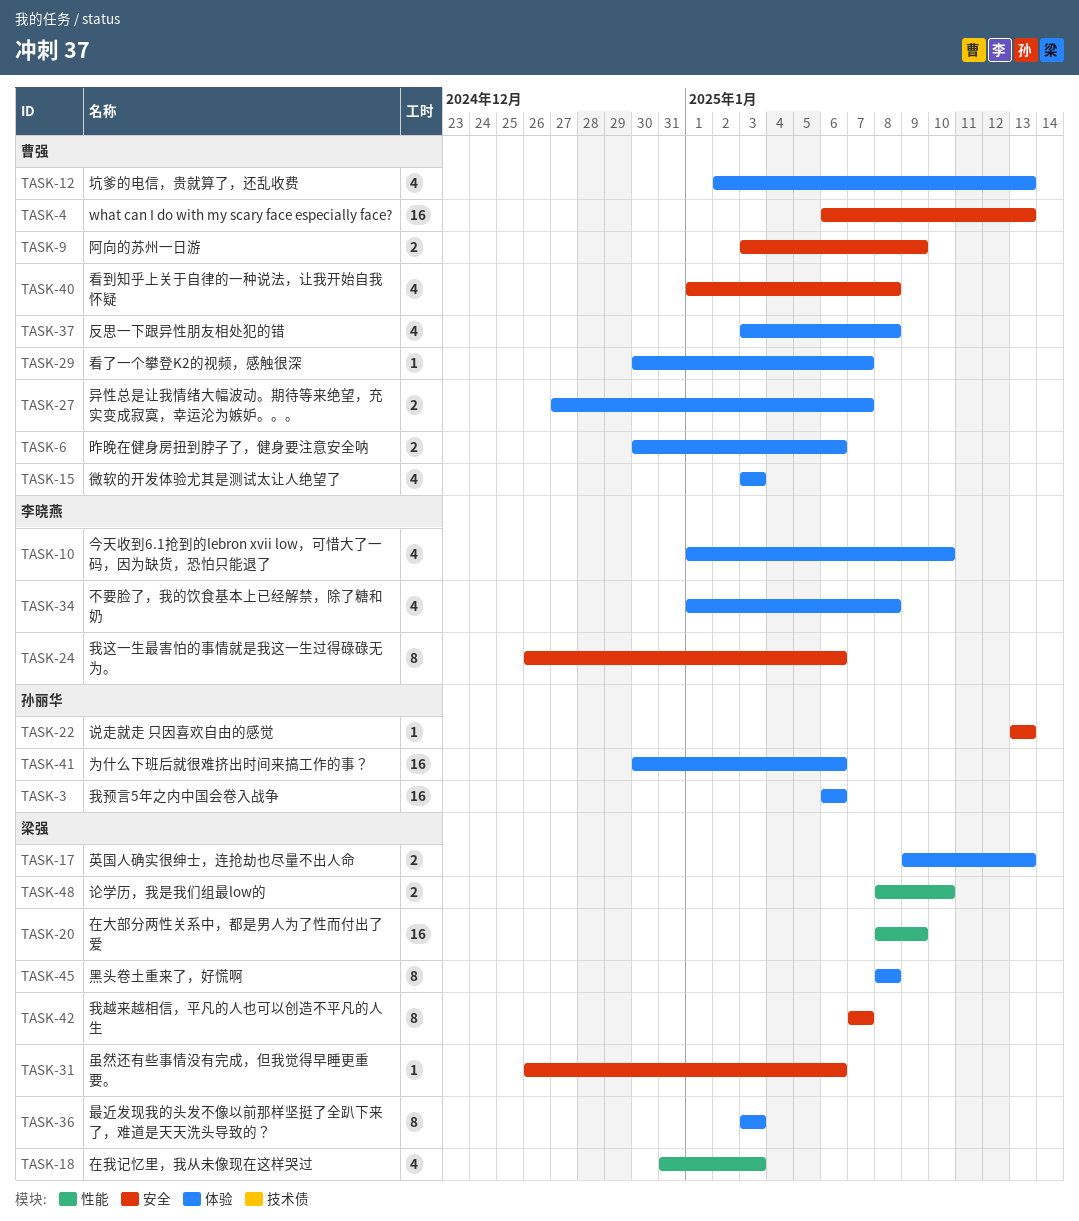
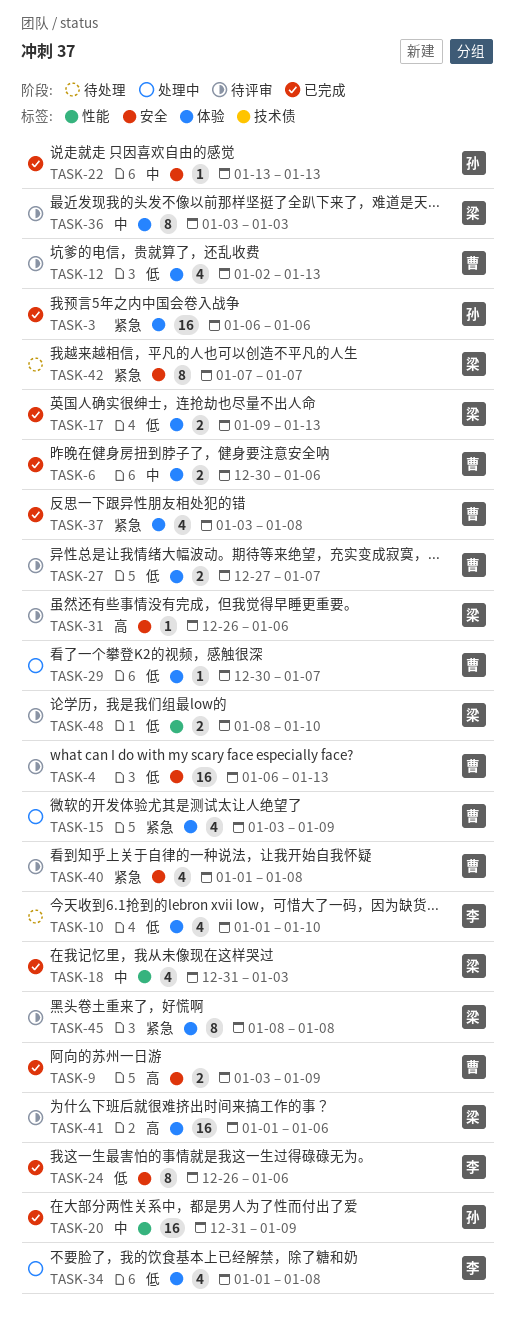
TASK-15, due: Jan 3 -> Jan 9
TASK-20, owner: 梁强 -> 孙丽华
TASK-20, start: Jan 8 -> Dec 31
TASK-41, owner: 孙丽华 -> 梁强
TASK-41, start: Dec 30 -> Jan 1

